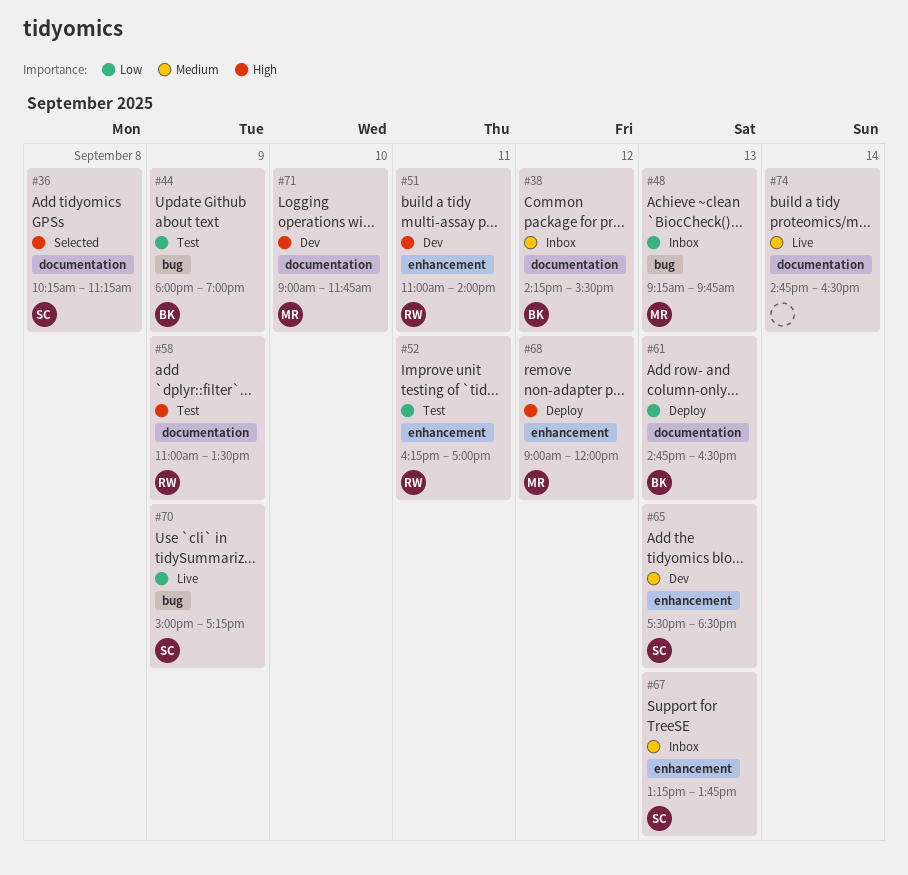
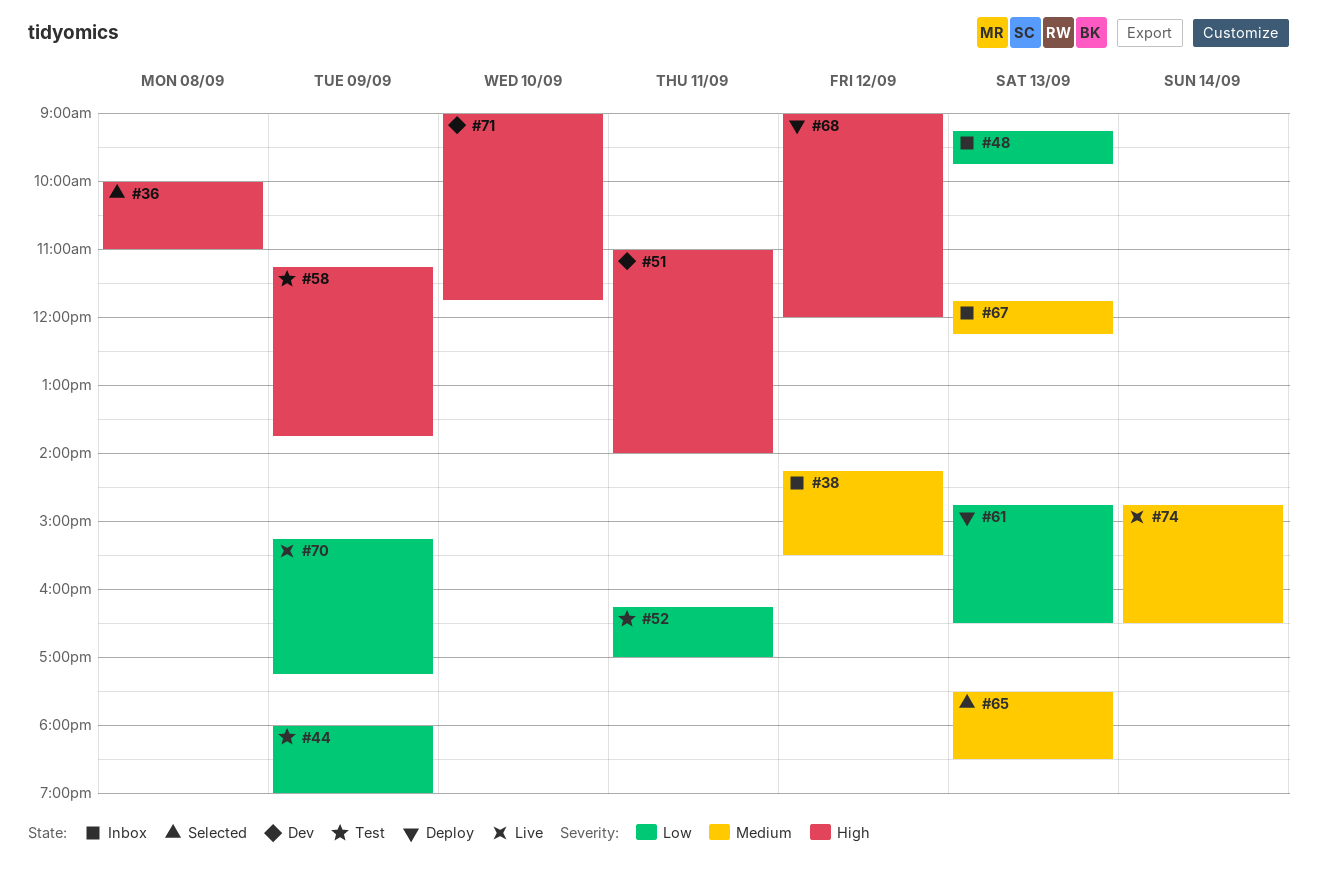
#36, begins: 10:15 -> 10:00
#36, ends: 11:15 -> 11:00
#58, begins: 11:00 -> 11:15
#58, ends: 13:30 -> 13:45
#65, status: Dev -> Selected
#67, begins: 13:15 -> 11:45
#67, ends: 13:45 -> 12:15
#70, begins: 15:00 -> 15:15

